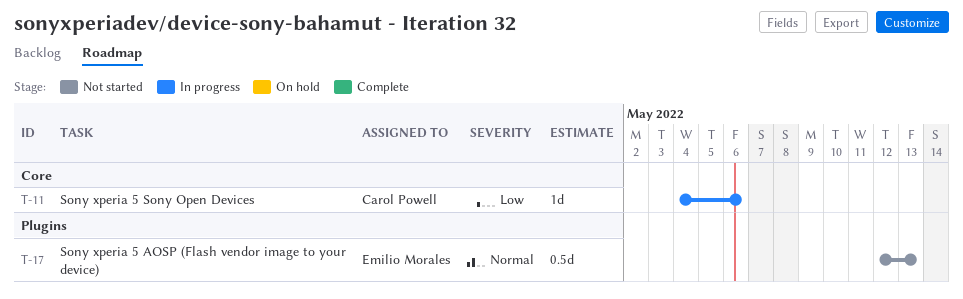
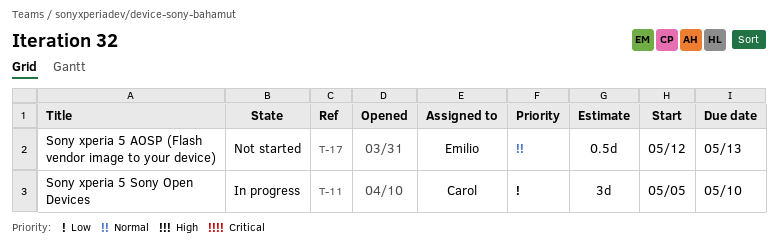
T-11, estimate: 1d -> 3d
T-11, start: May 4 -> May 5
T-11, due: May 6 -> May 10

